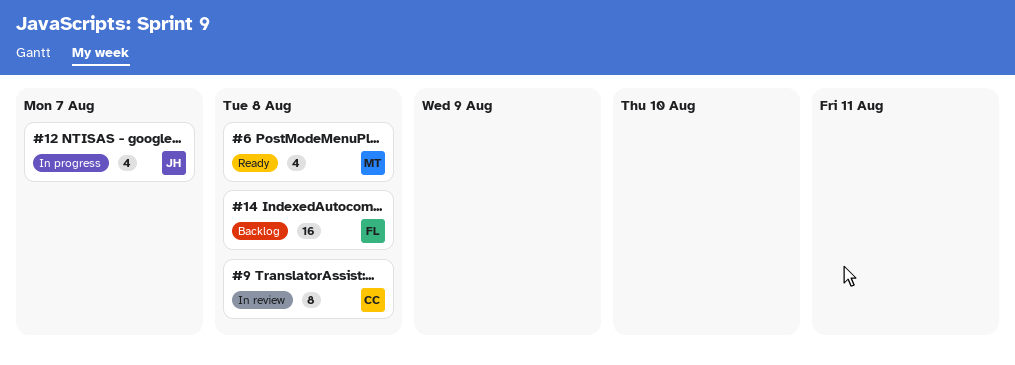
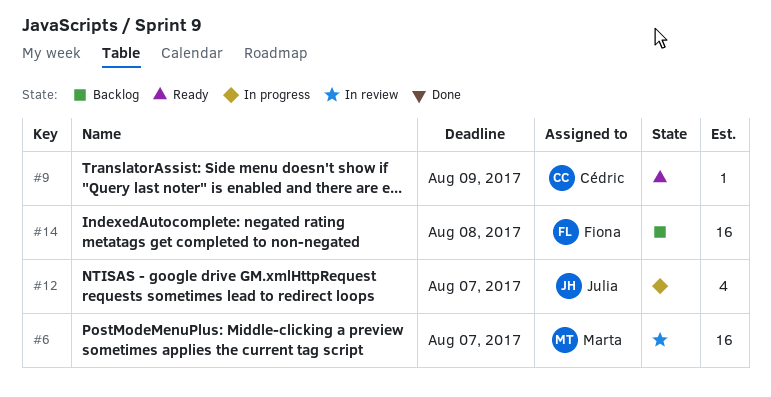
#6, status: Ready -> In review
#6, estimate: 4 -> 16
#6, due: Aug 8 -> Aug 7
#9, status: In review -> Ready
#9, estimate: 8 -> 1
#9, due: Aug 8 -> Aug 9

